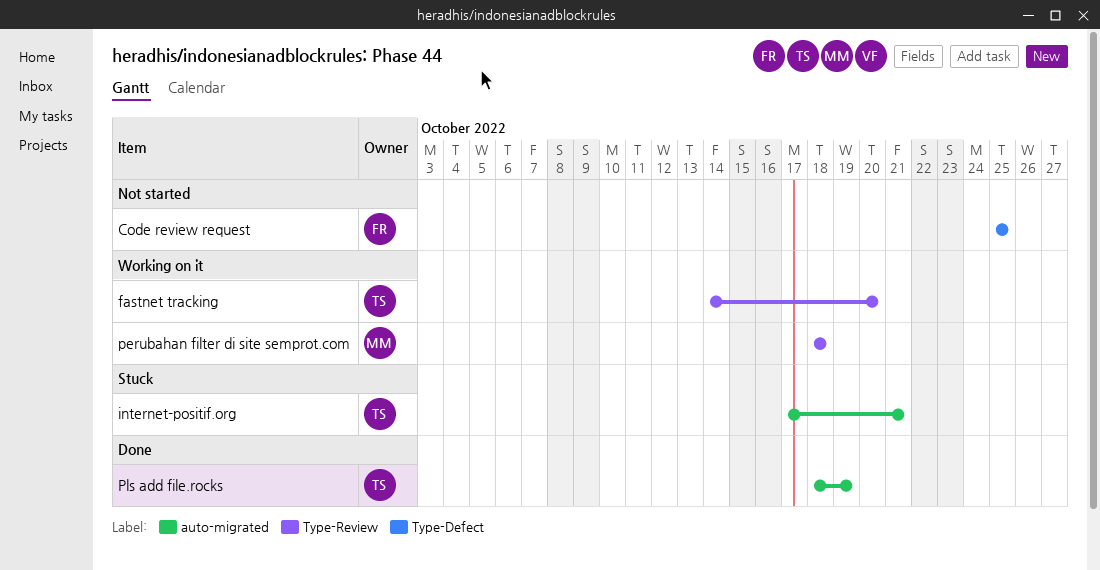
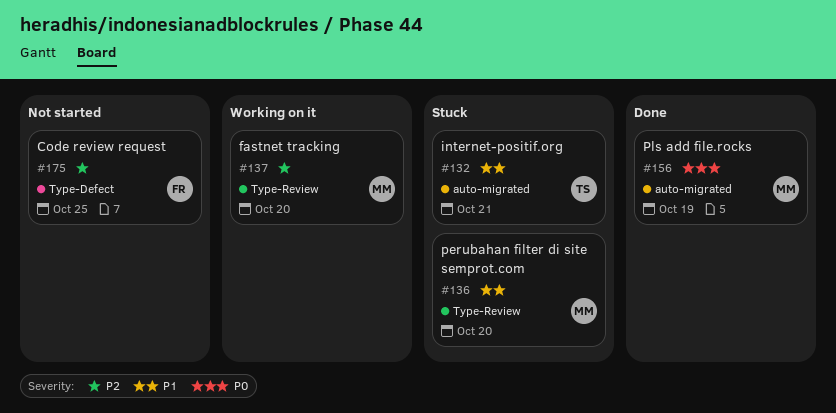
fastnet tracking, owner: TS -> MM
perubahan filter di site semprot.com, status: Working on it -> Stuck
perubahan filter di site semprot.com, due: Oct 18 -> Oct 20
Pls add file.rocks, owner: TS -> MM

